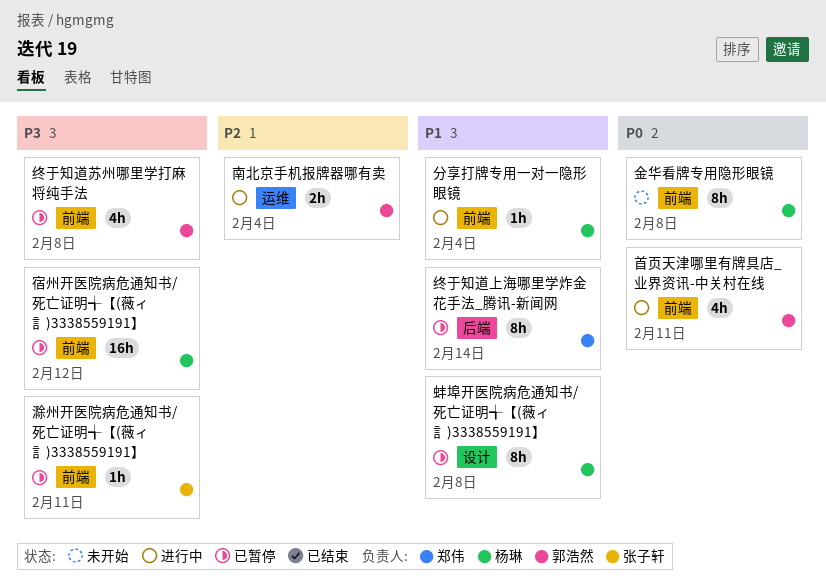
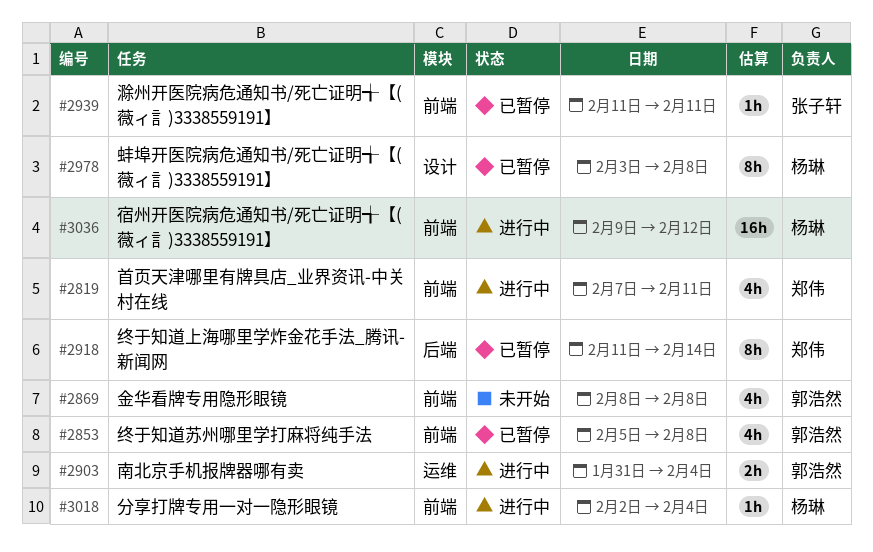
宿州开医院病危通知书/死亡证明╅【(薇ィ訁)3338559191】, status: 已暂停 -> 进行中
金华看牌专用隐形眼镜, owner: 杨琳 -> 郭浩然
金华看牌专用隐形眼镜, estimate: 8h -> 4h
首页天津哪里有牌具店_业界资讯-中关村在线, owner: 郭浩然 -> 郑伟

